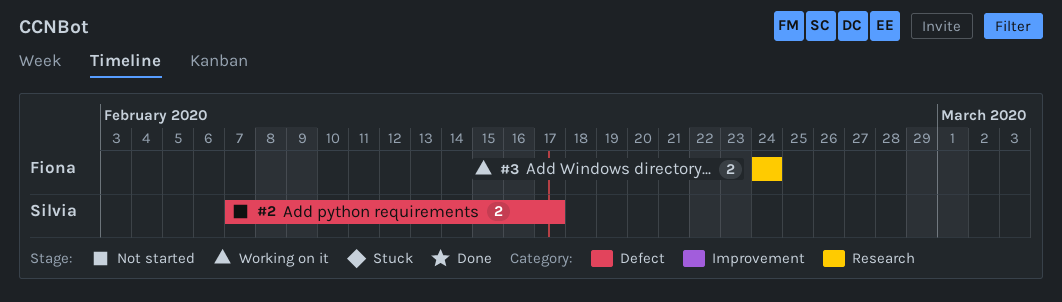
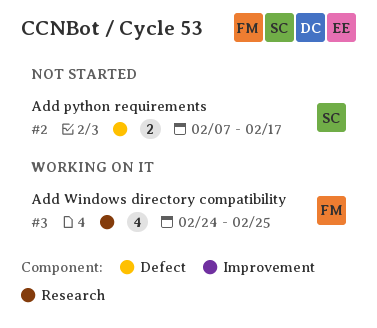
#3, estimate: 2 -> 4
#3, due: Feb 24 -> Feb 25

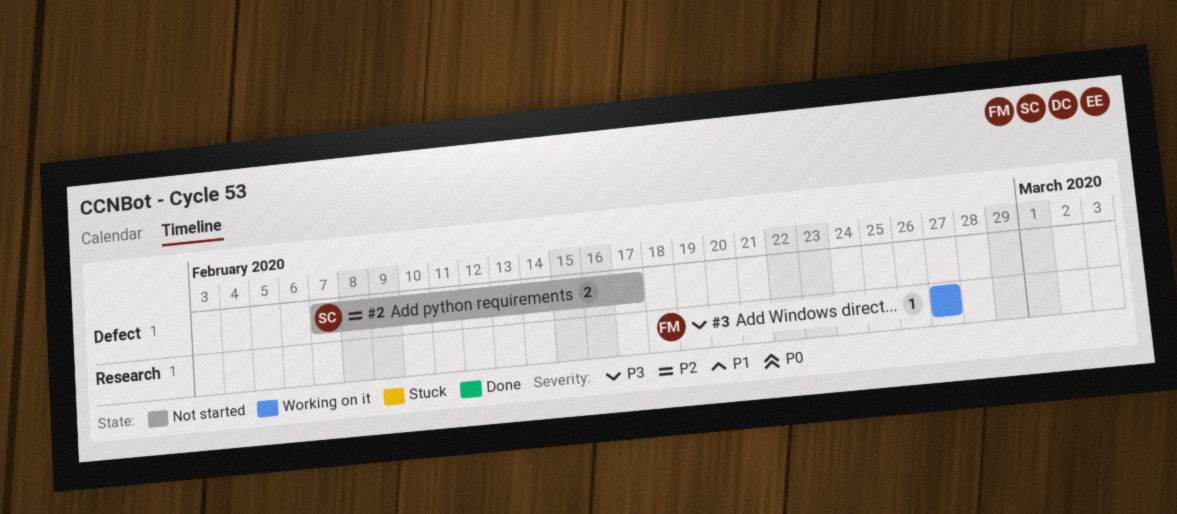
#3, estimate: 4 -> 1
#3, start: Feb 24 -> Feb 27
#3, due: Feb 25 -> Feb 27

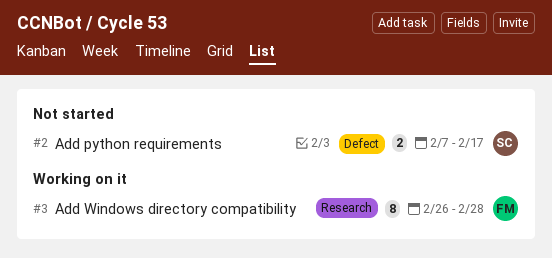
#3, estimate: 1 -> 8
#3, start: Feb 27 -> Feb 26
#3, due: Feb 27 -> Feb 28

